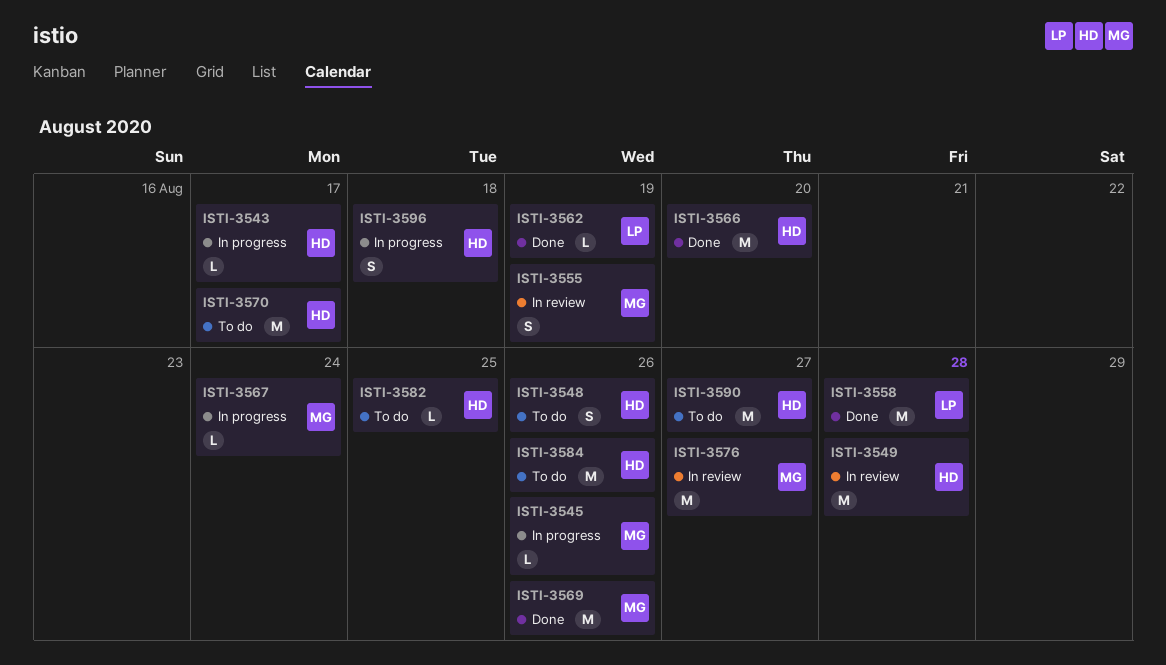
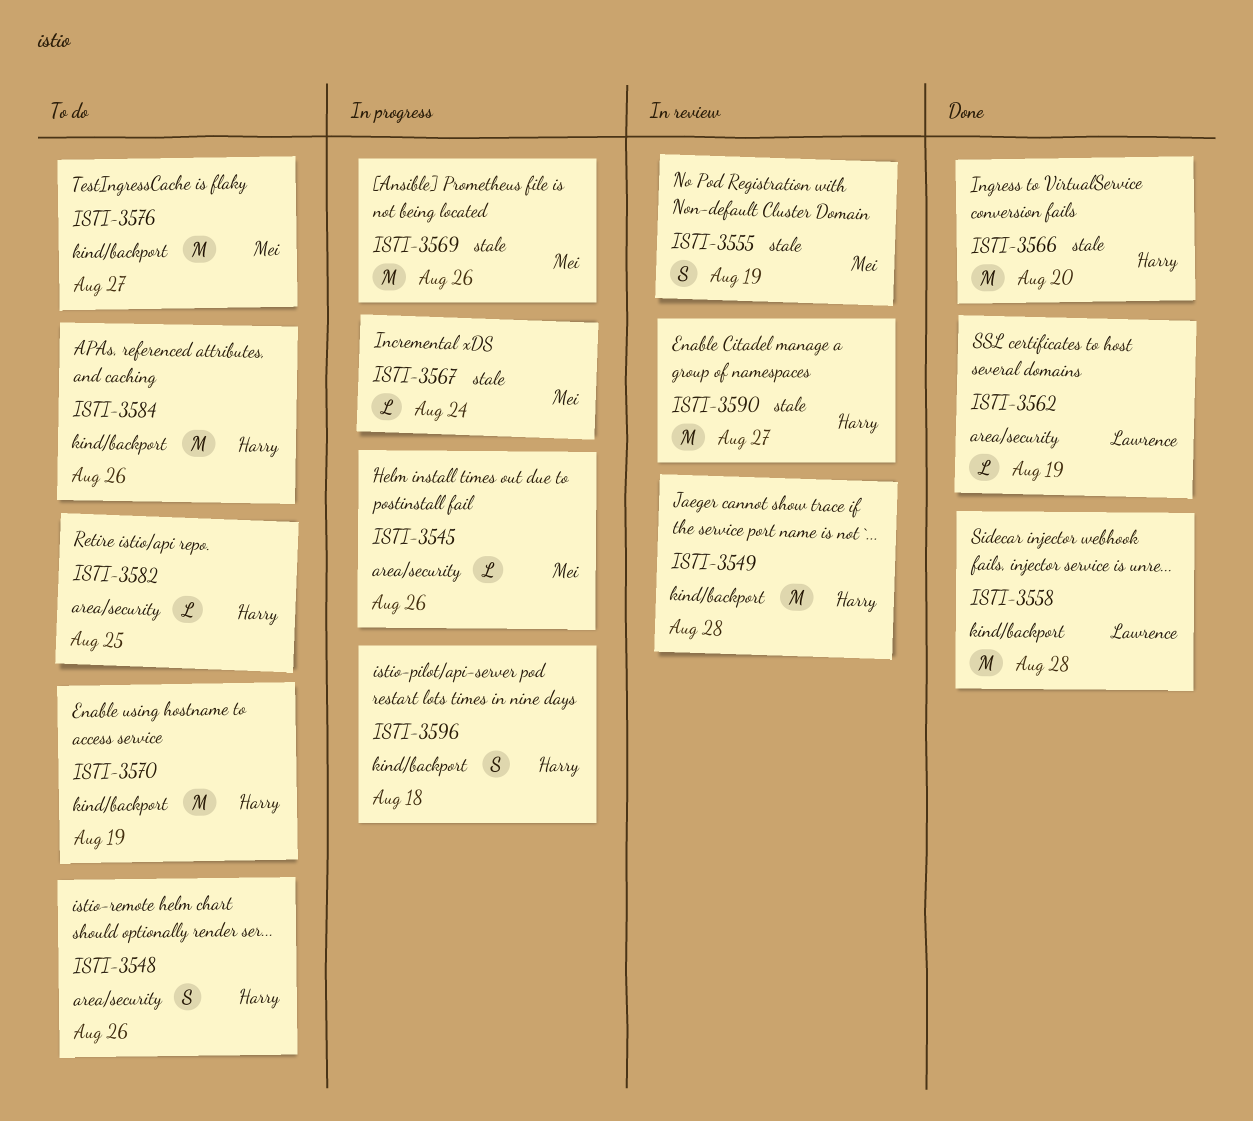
ISTI-3543: present -> none
ISTI-3569, status: Done -> In progress
ISTI-3570, due: Aug 17 -> Aug 19
ISTI-3576, status: In review -> To do
ISTI-3590, status: To do -> In review

